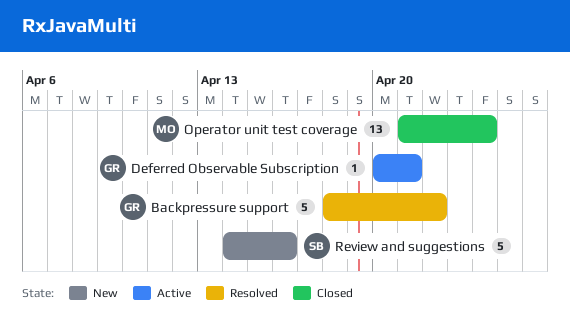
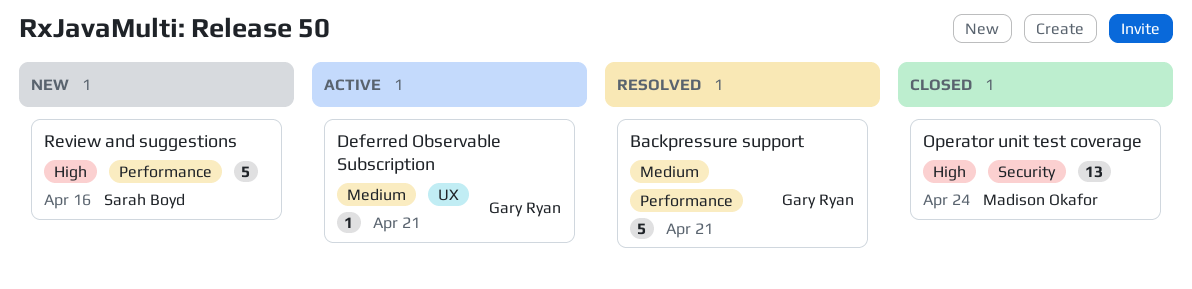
Backpressure support, due: Apr 22 -> Apr 21

